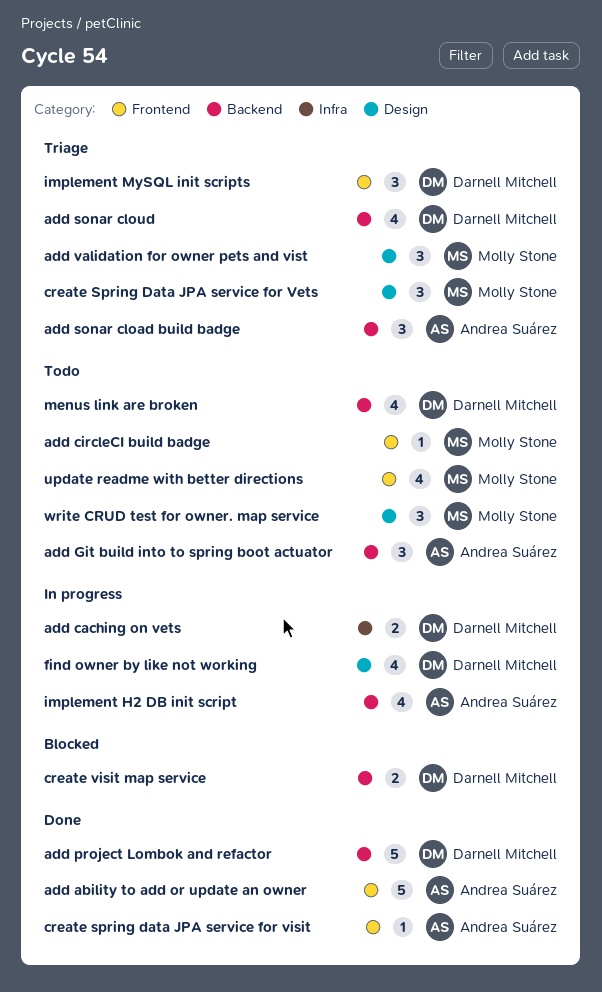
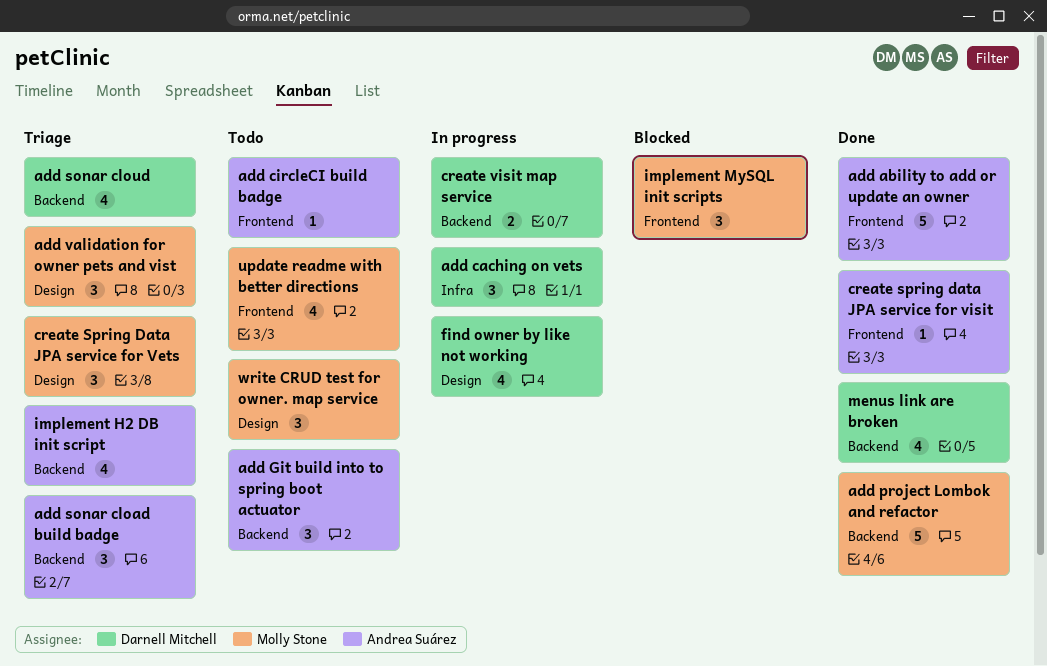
add caching on vets, estimate: 2 -> 3
add circleCI build badge, owner: Molly Stone -> Andrea Suárez
add project Lombok and refactor, owner: Darnell Mitchell -> Molly Stone
create visit map service, status: Blocked -> In progress
implement H2 DB init script, status: In progress -> Triage
implement MySQL init scripts, status: Triage -> Blocked
implement MySQL init scripts, owner: Darnell Mitchell -> Molly Stone
menus link are broken, status: Todo -> Done

